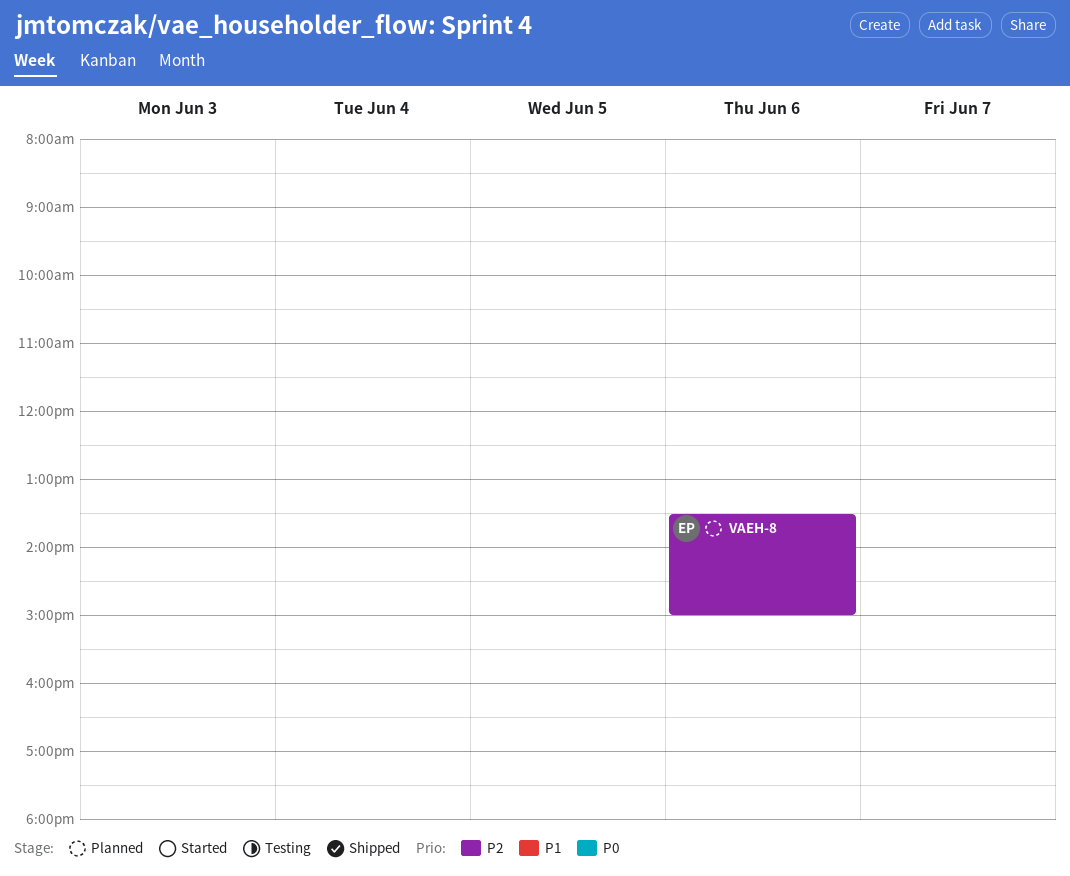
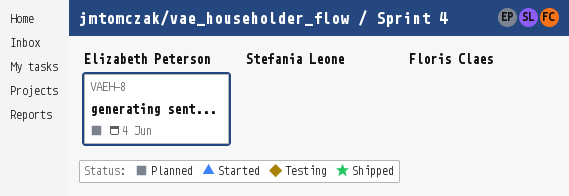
VAEH-8, day: Jun 6 -> Jun 4

